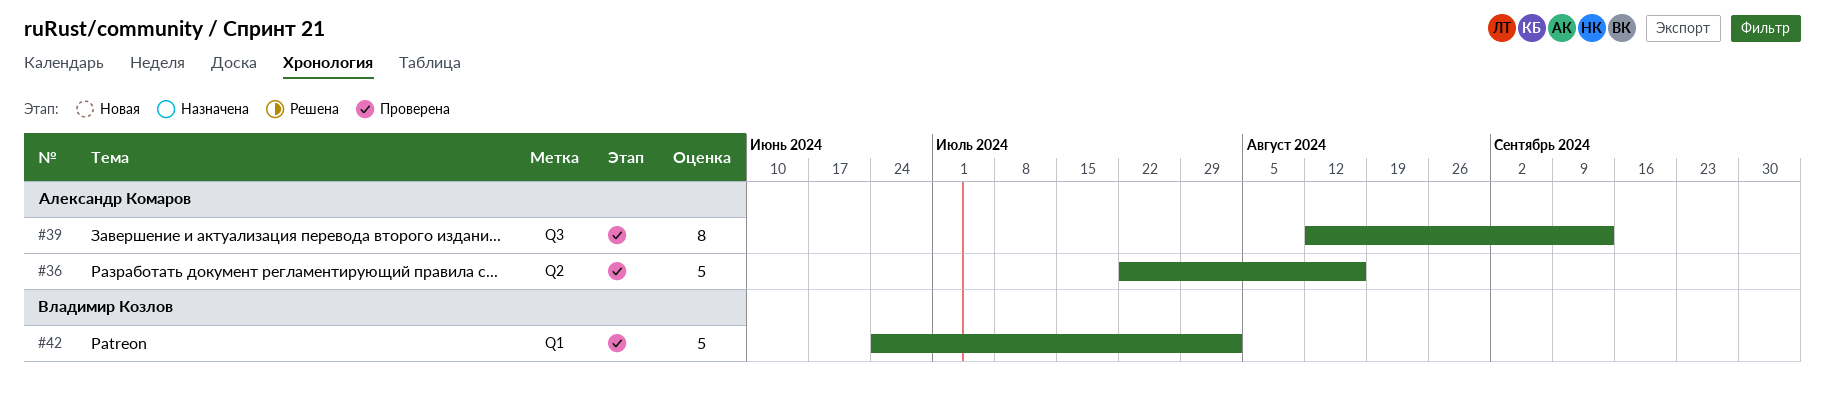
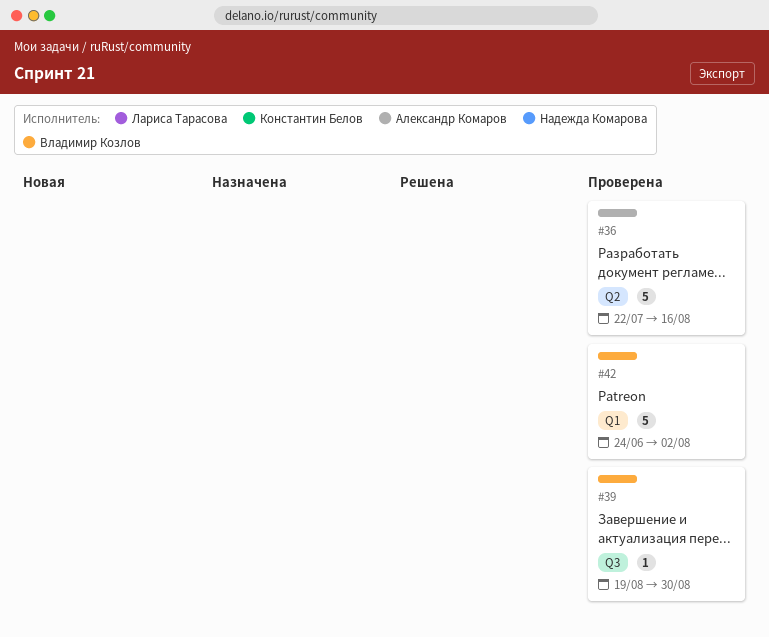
#39, owner: Александр Комаров -> Владимир Козлов
#39, estimate: 8 -> 1
#39, start: Aug 12 -> Aug 19
#39, due: Sep 13 -> Aug 30

